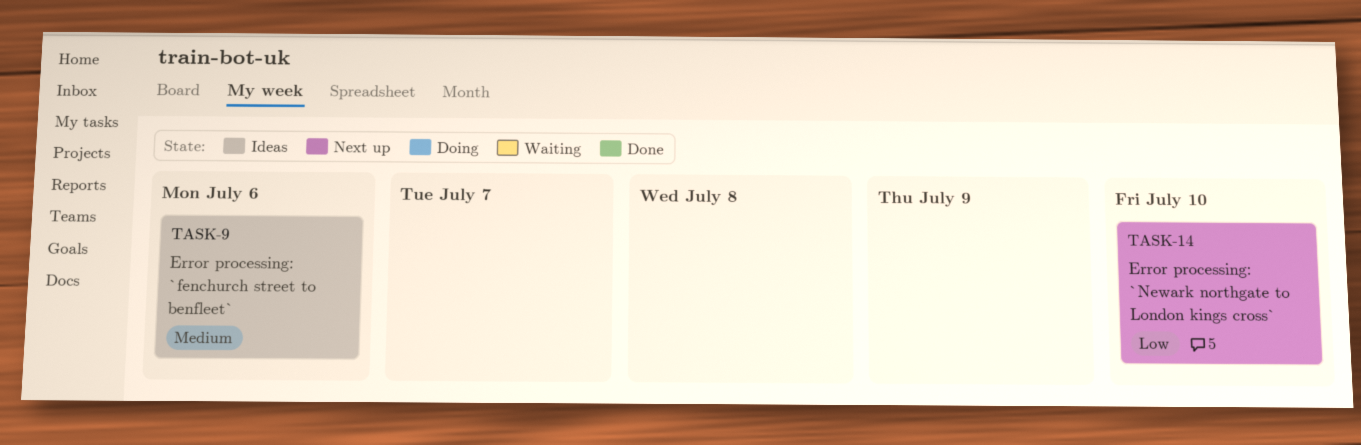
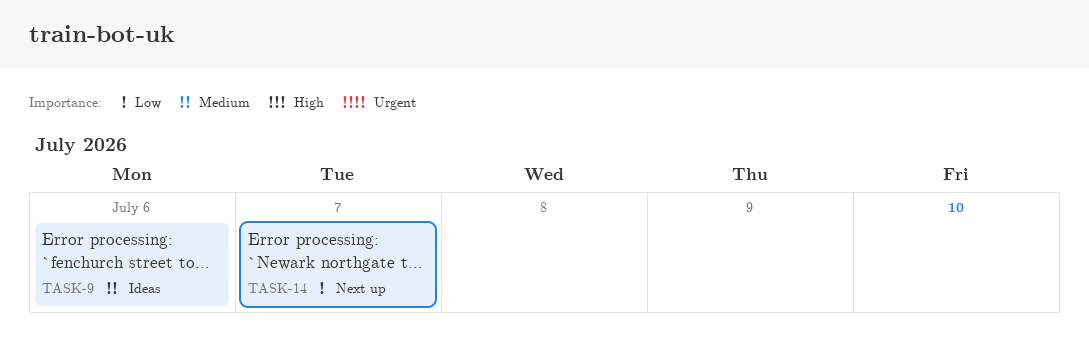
TASK-14, due: Jul 10 -> Jul 7

